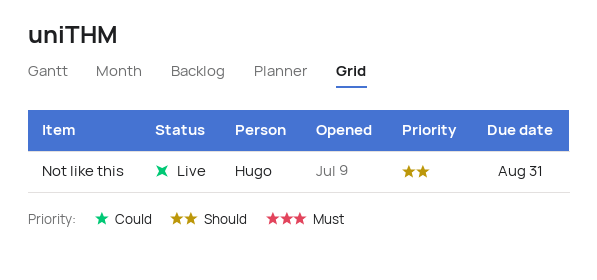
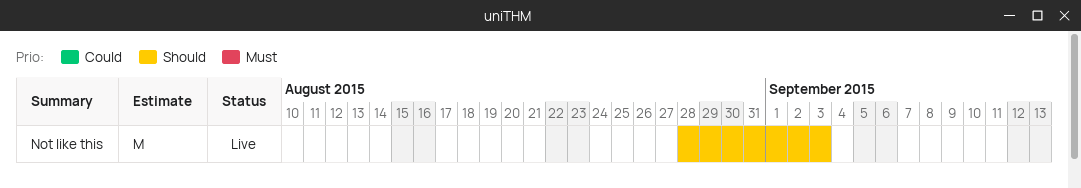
Not like this, due: Aug 31 -> Sep 3

